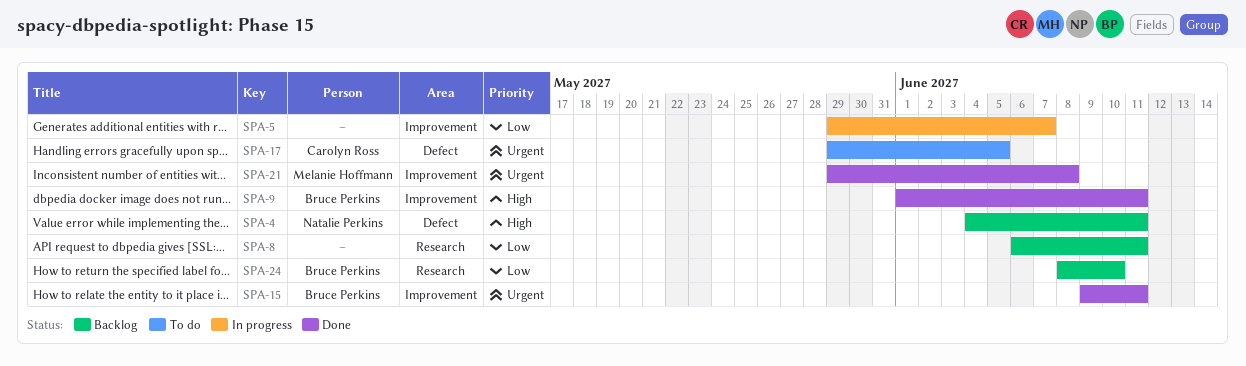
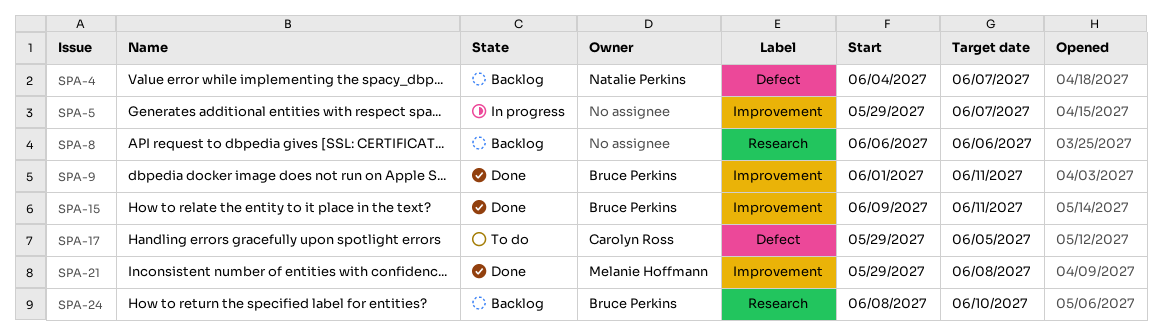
SPA-4, due: Jun 11 -> Jun 7
SPA-8, due: Jun 11 -> Jun 6

